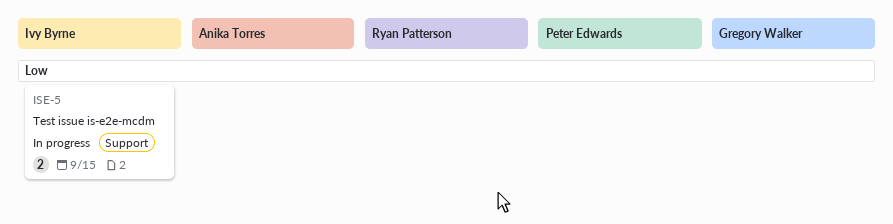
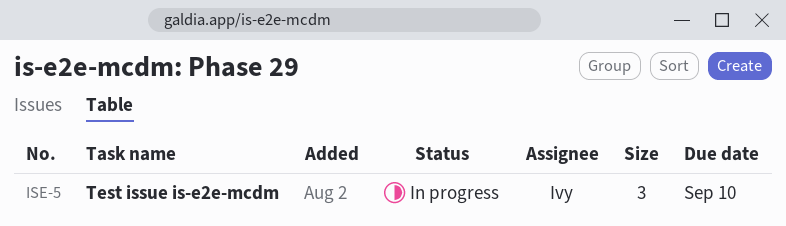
ISE-5, estimate: 2 -> 3
ISE-5, due: Sep 15 -> Sep 10

